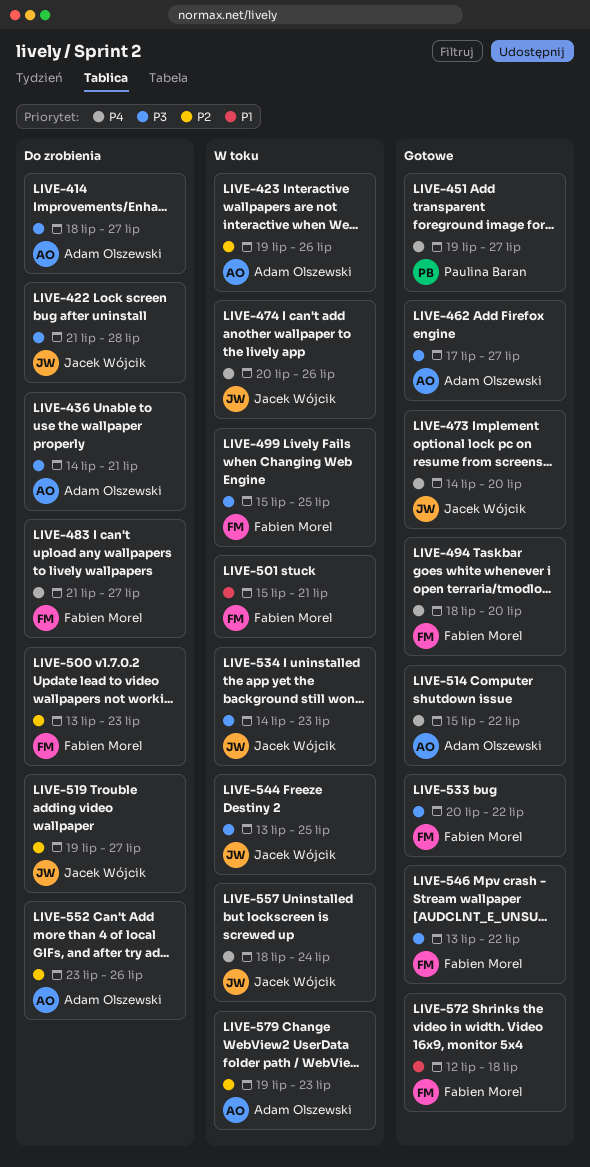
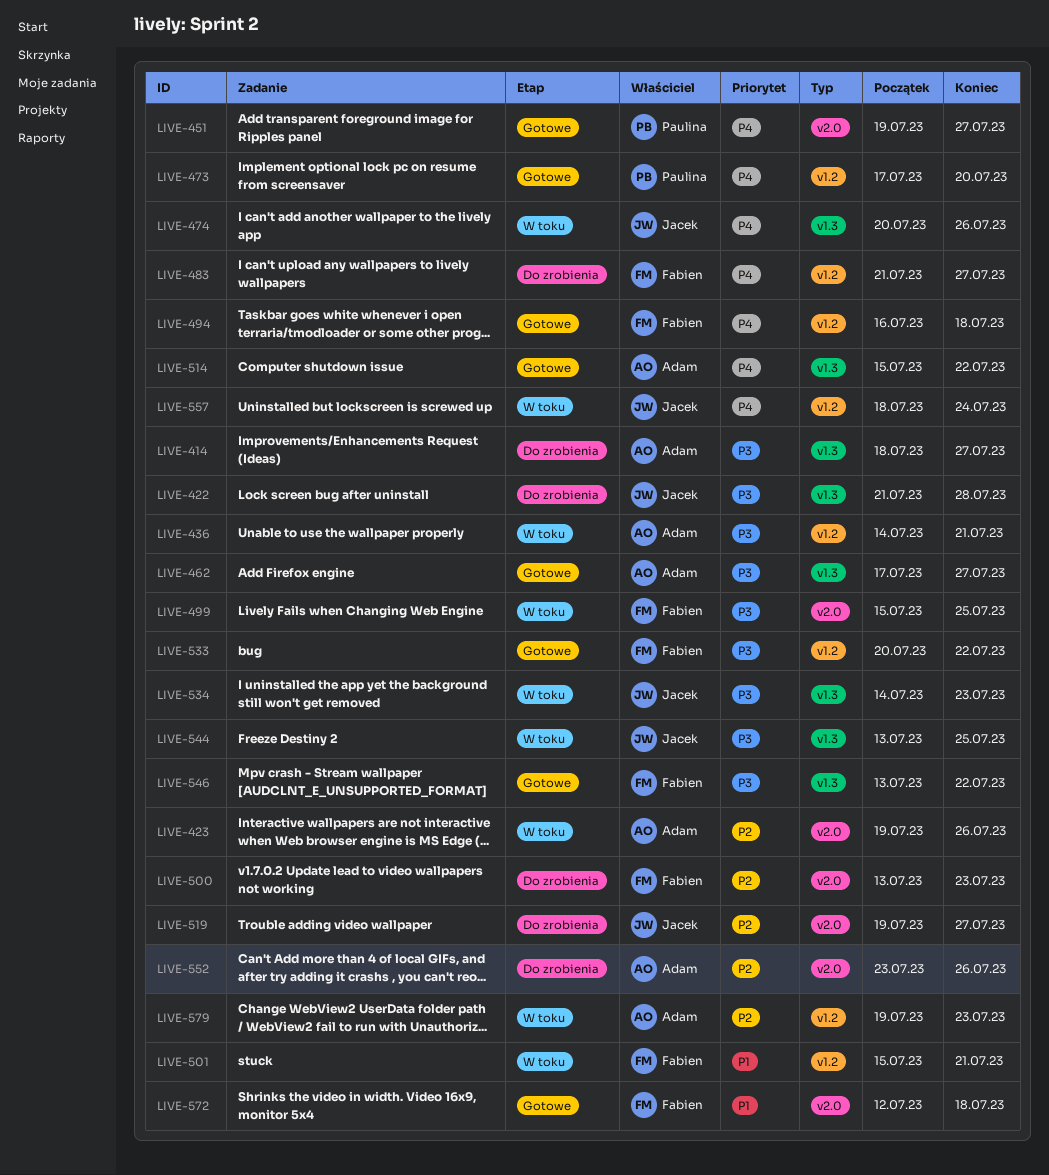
LIVE-436, status: Do zrobienia -> W toku
LIVE-473, owner: Jacek Wójcik -> Paulina Baran
LIVE-473, start: Jul 14 -> Jul 17
LIVE-494, start: Jul 18 -> Jul 16
LIVE-494, due: Jul 20 -> Jul 18

